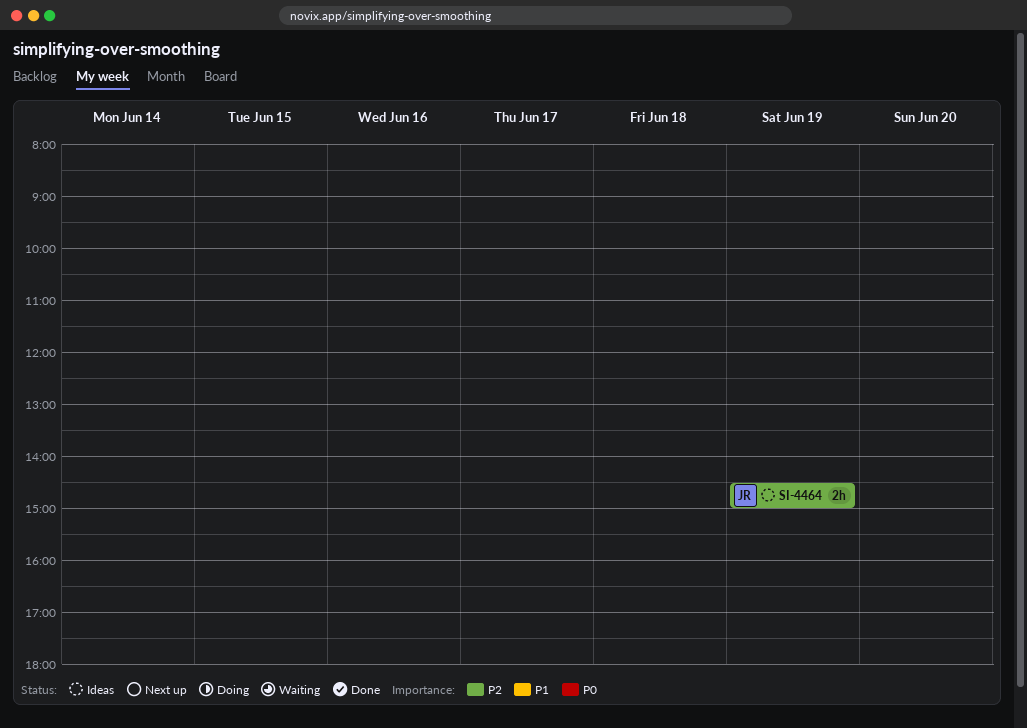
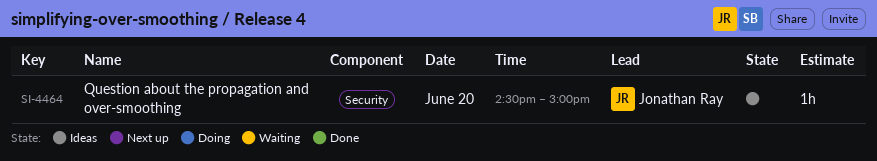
SI-4464, estimate: 2h -> 1h
SI-4464, day: Jun 19 -> Jun 20

